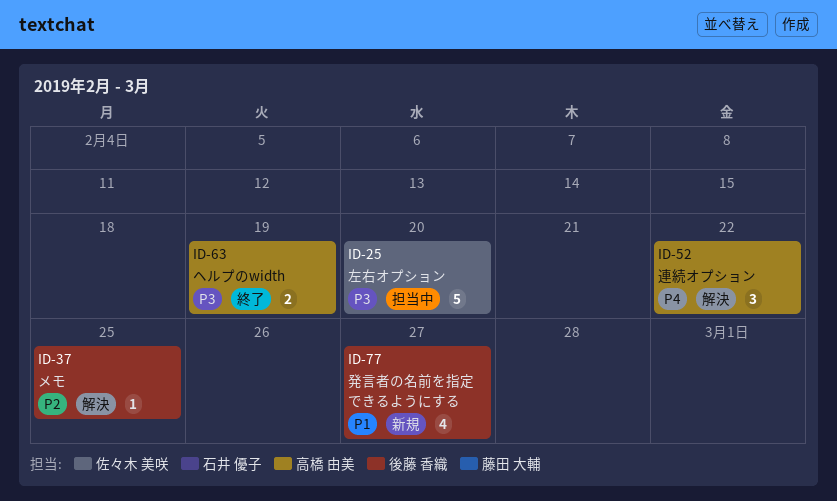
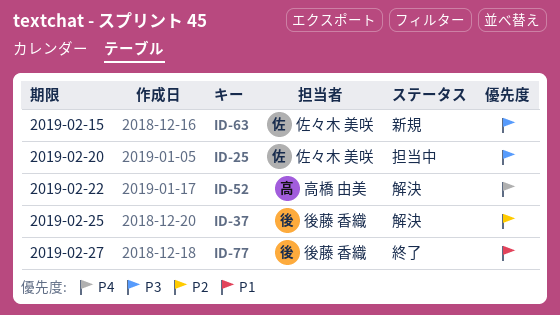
ID-63, status: 終了 -> 新規
ID-63, owner: 高橋 由美 -> 佐々木 美咲
ID-63, due: Feb 19 -> Feb 15
ID-77, status: 新規 -> 終了

